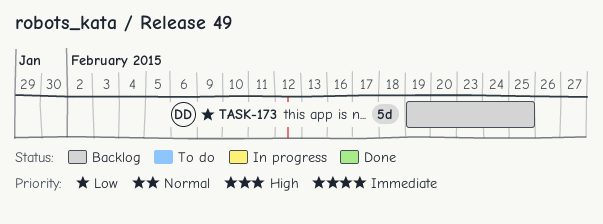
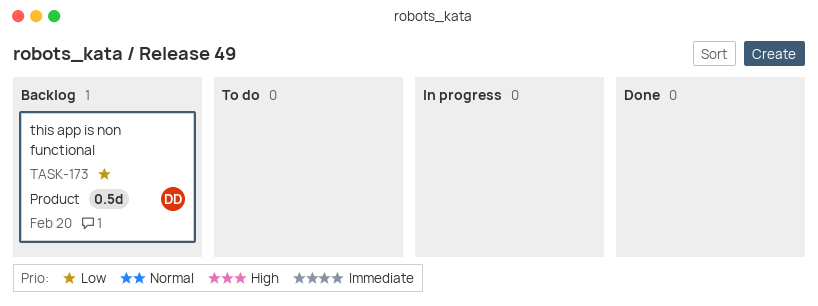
TASK-173, estimate: 5d -> 0.5d
TASK-173, due: Feb 25 -> Feb 20

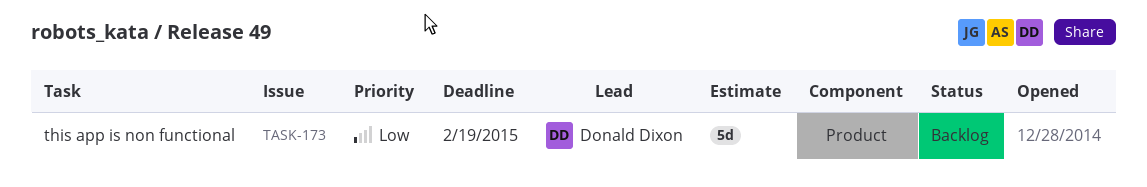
TASK-173, estimate: 0.5d -> 5d
TASK-173, due: Feb 20 -> Feb 19

